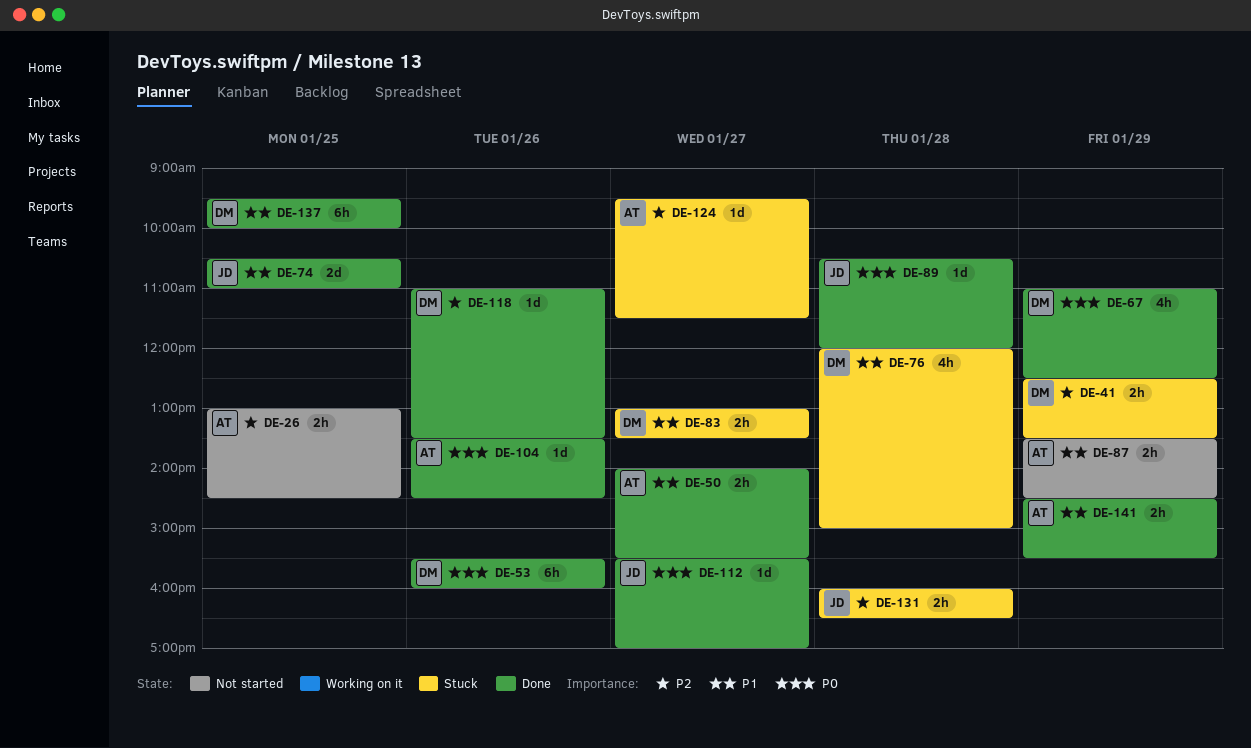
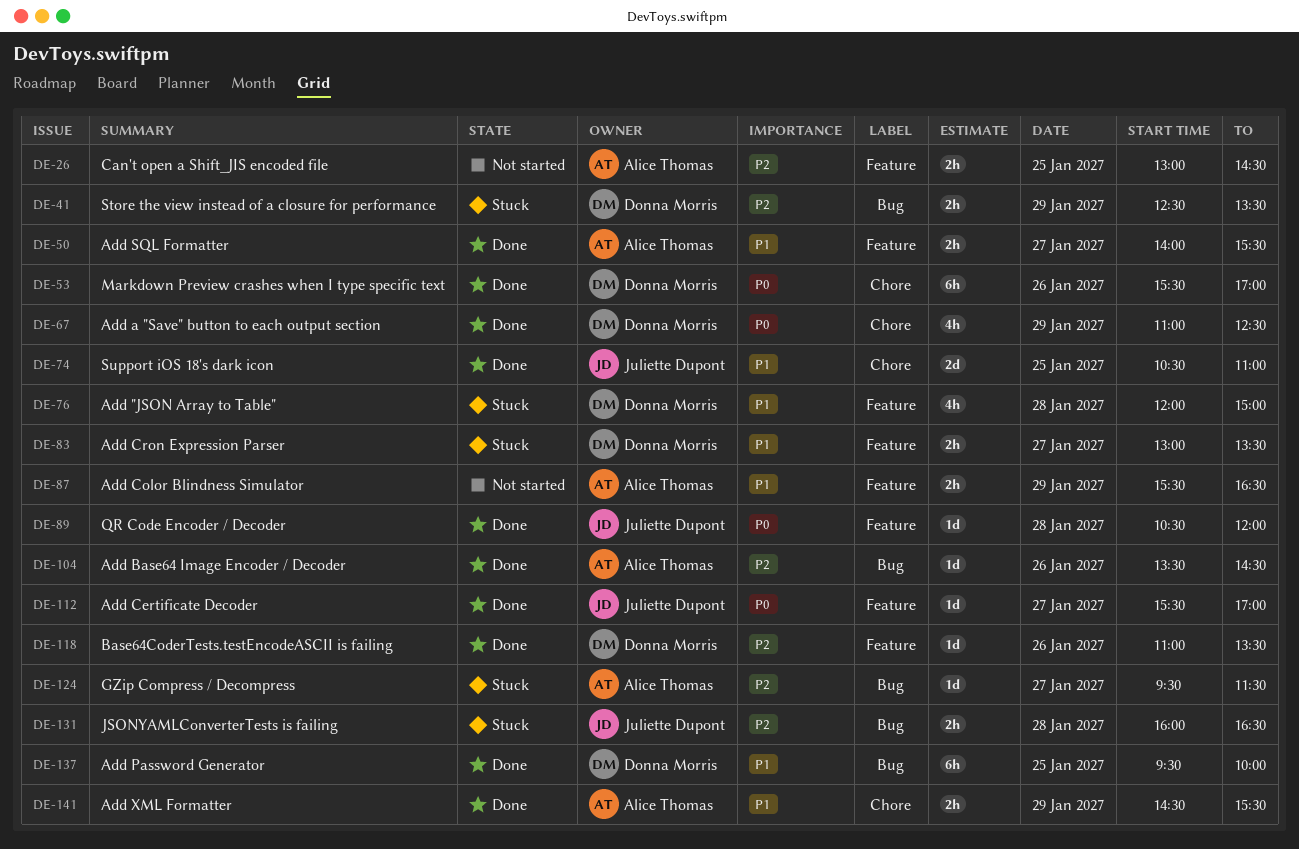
DE-53, ends: 16:00 -> 17:00
DE-87, begins: 13:30 -> 15:30
DE-87, ends: 14:30 -> 16:30
DE-104, priority: P0 -> P2

